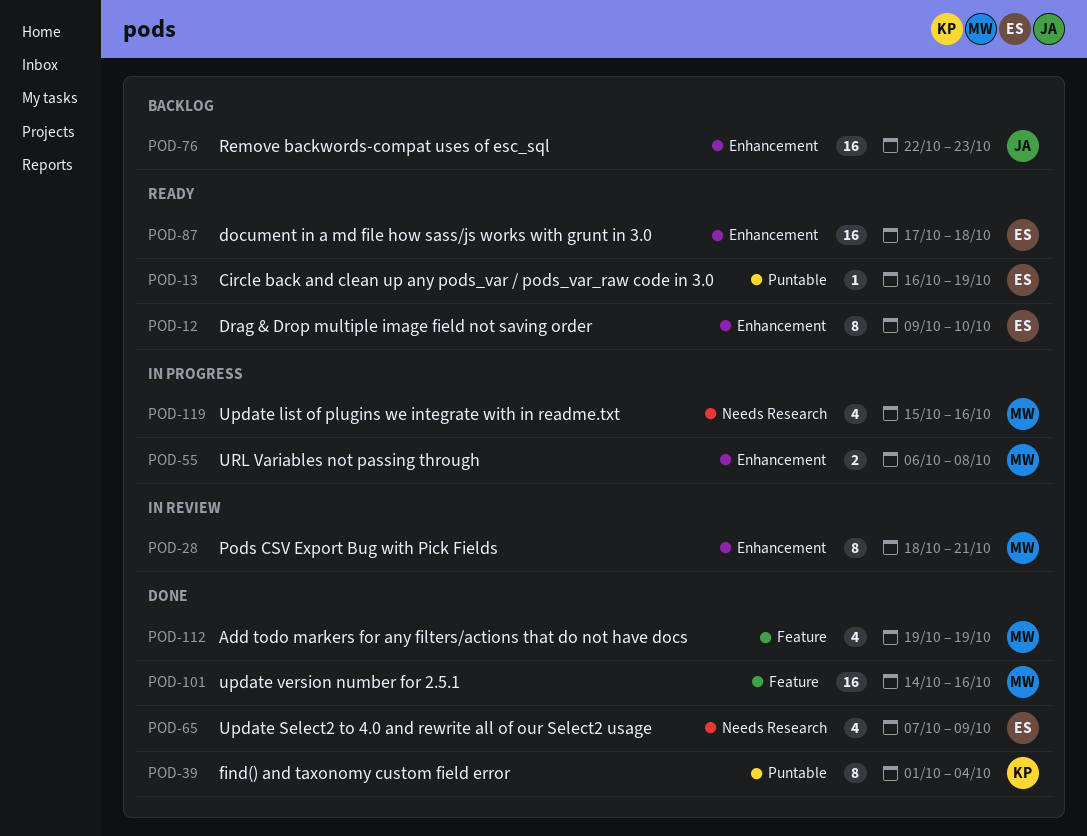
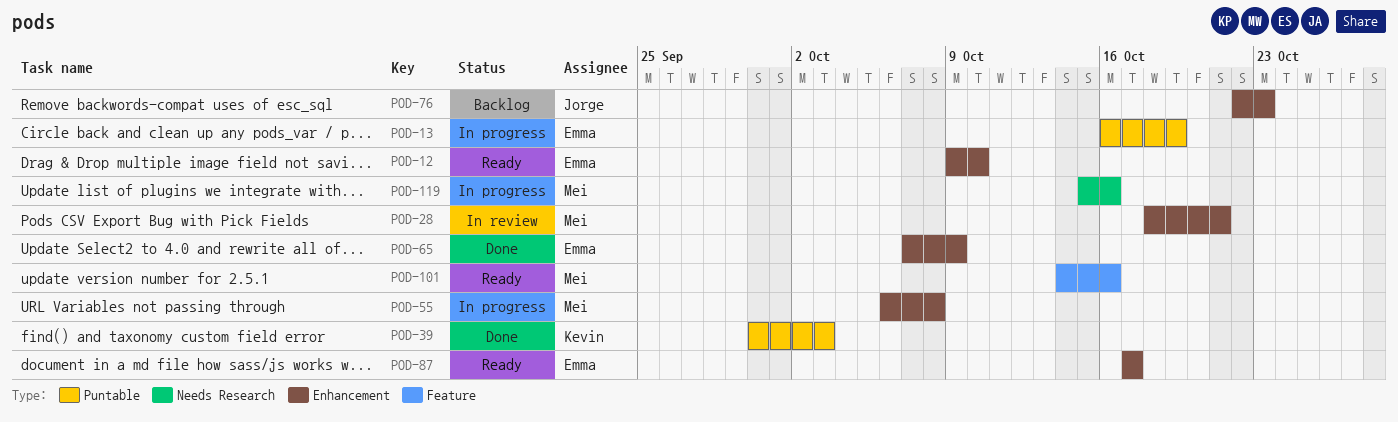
POD-13, status: Ready -> In progress
POD-39, start: Oct 1 -> Sep 30
POD-39, due: Oct 4 -> Oct 3
POD-65, label: Needs Research -> Enhancement
POD-87, due: Oct 18 -> Oct 17
POD-101, status: Done -> Ready
POD-112: present -> none

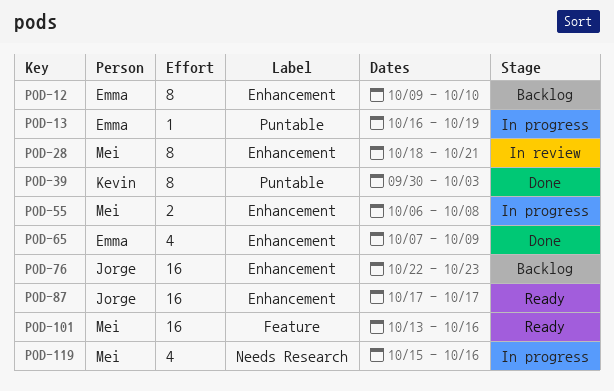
POD-12, status: Ready -> Backlog
POD-87, owner: Emma -> Jorge
POD-101, start: Oct 14 -> Oct 13

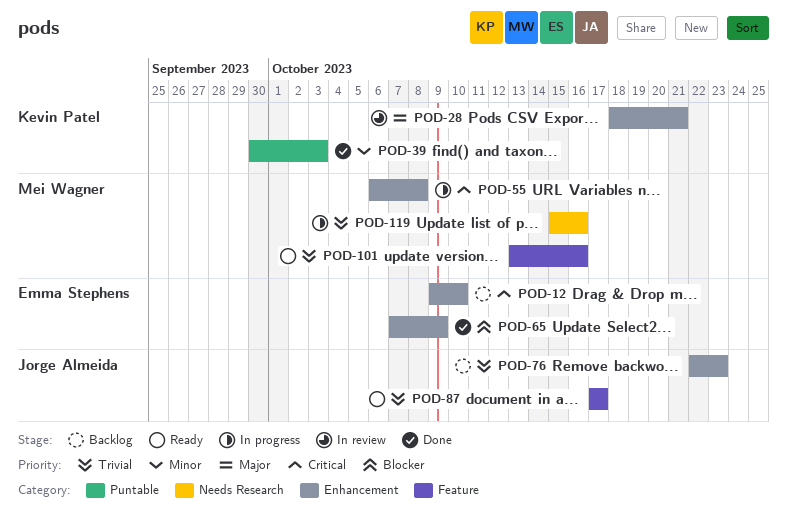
POD-13: present -> none
POD-28, owner: Mei Wagner -> Kevin Patel
POD-87, label: Enhancement -> Feature

